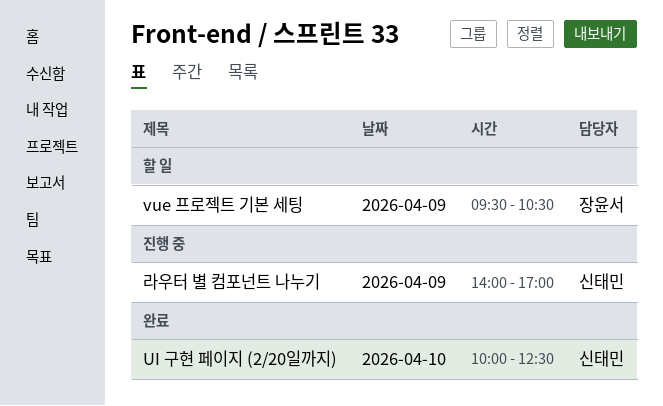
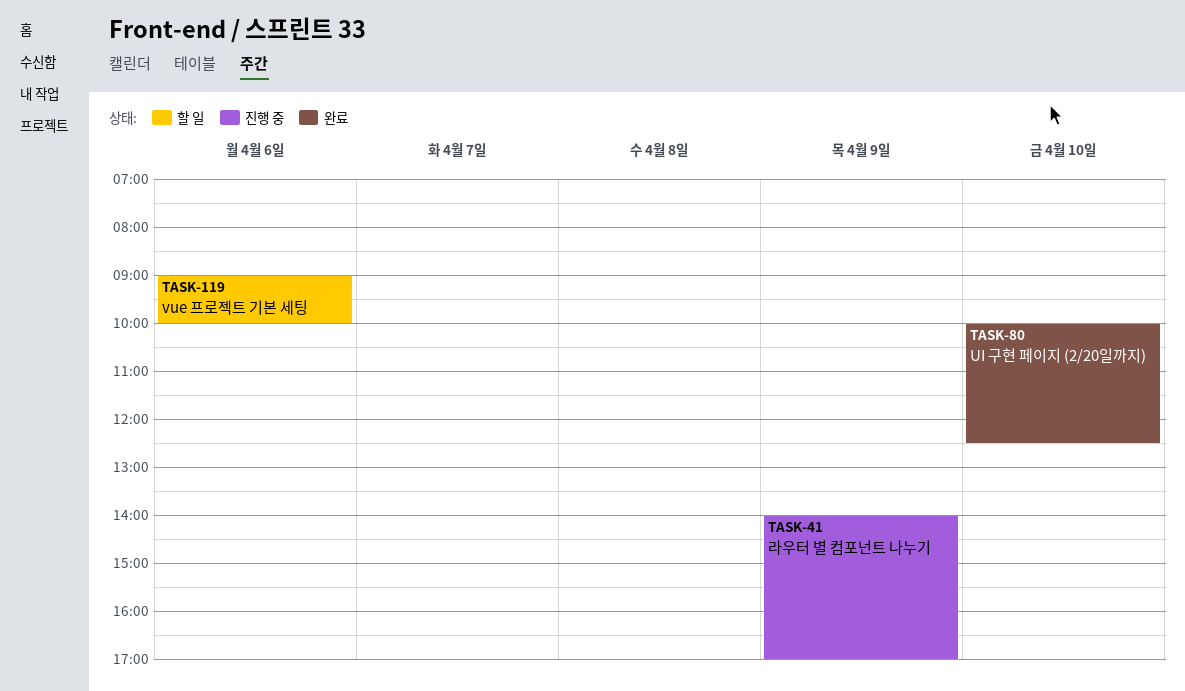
vue 프로젝트 기본 세팅, day: Apr 9 -> Apr 6
vue 프로젝트 기본 세팅, begins: 09:30 -> 09:00
vue 프로젝트 기본 세팅, ends: 10:30 -> 10:00

